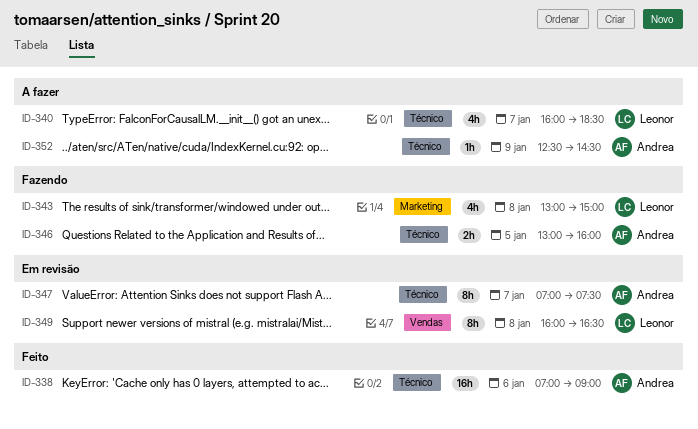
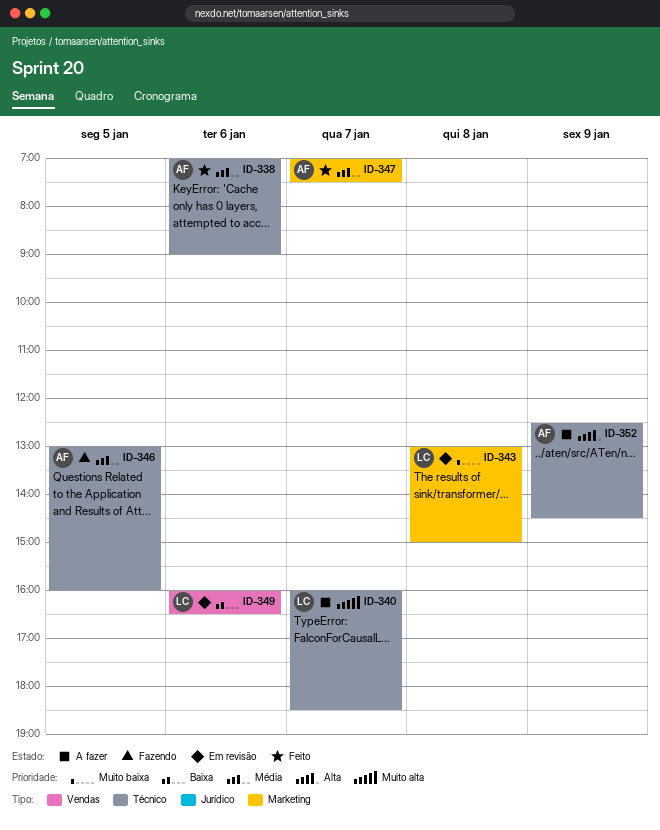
ID-343, status: Fazendo -> Em revisão
ID-347, status: Em revisão -> Feito
ID-347, label: Técnico -> Marketing
ID-349, day: Jan 8 -> Jan 6

